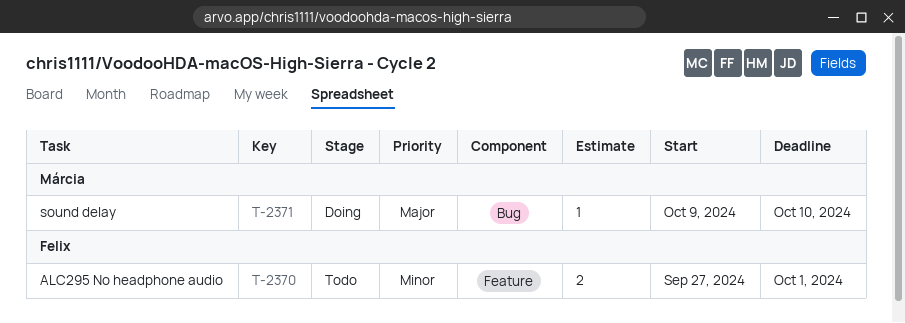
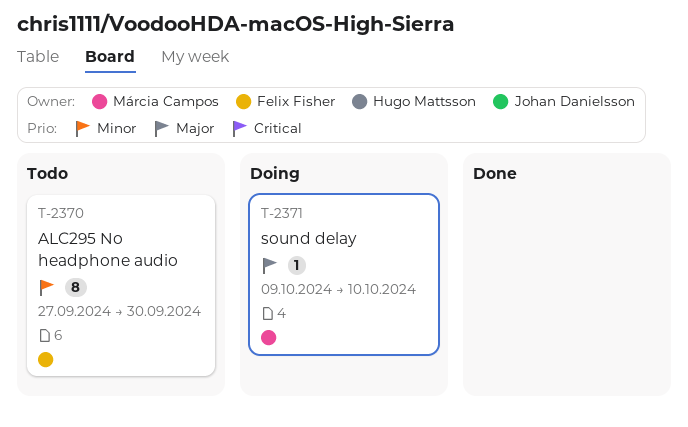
T-2370, estimate: 2 -> 8
T-2370, due: Oct 1 -> Sep 30

